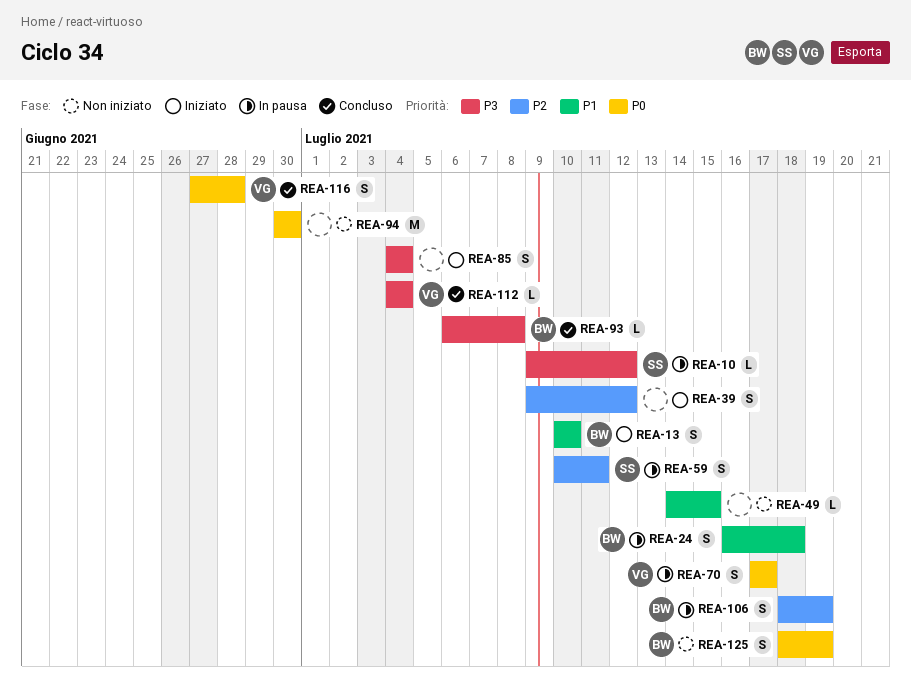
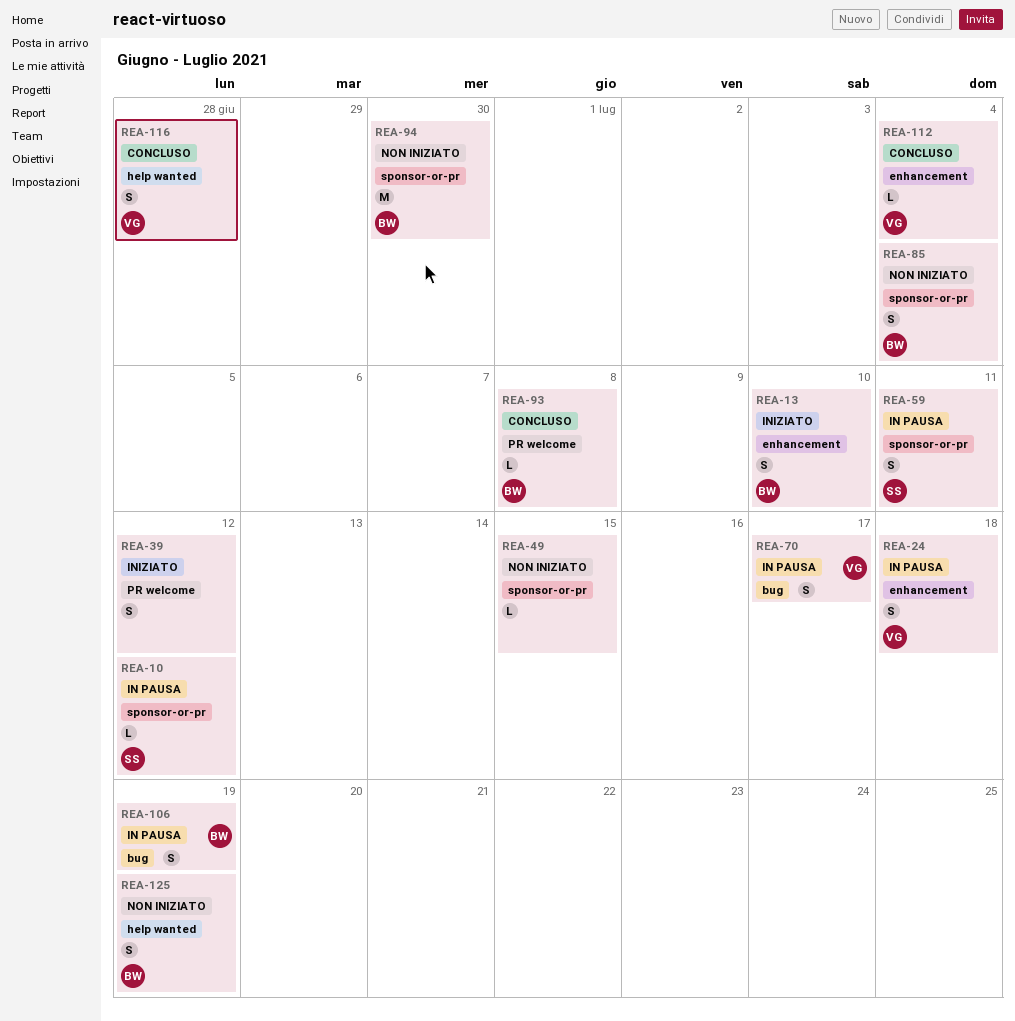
REA-24, owner: BW -> VG
REA-85, status: Iniziato -> Non iniziato
REA-85, owner: none -> BW
REA-94, owner: none -> BW

